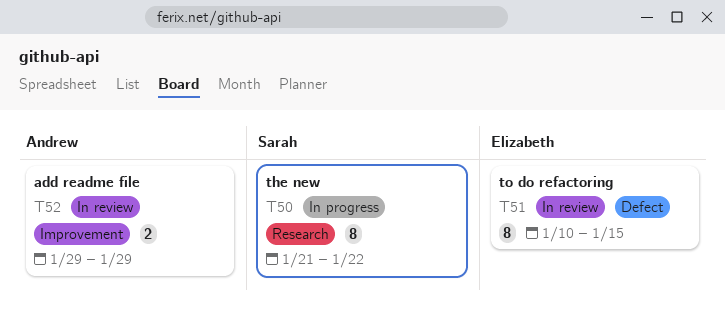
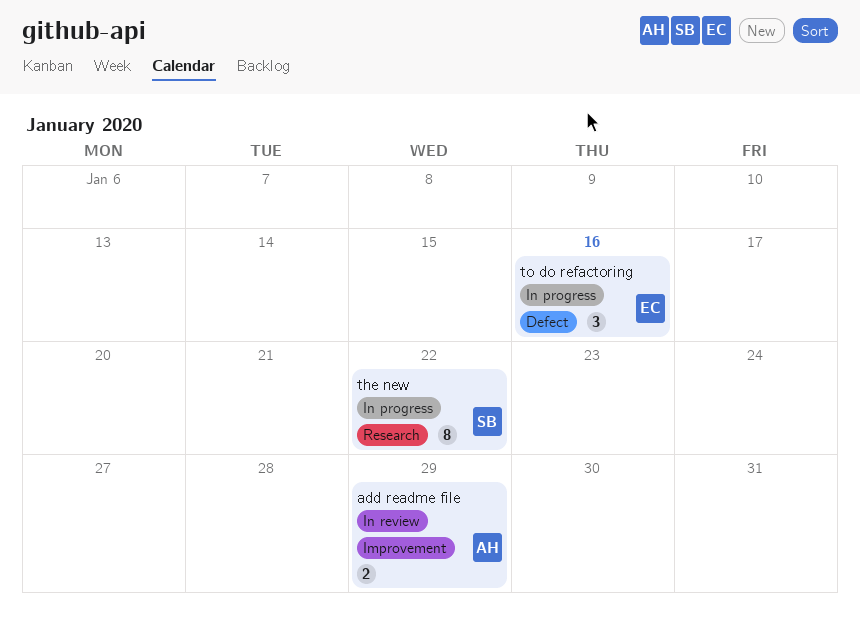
to do refactoring, status: In review -> In progress
to do refactoring, estimate: 8 -> 3
to do refactoring, due: Jan 15 -> Jan 16

